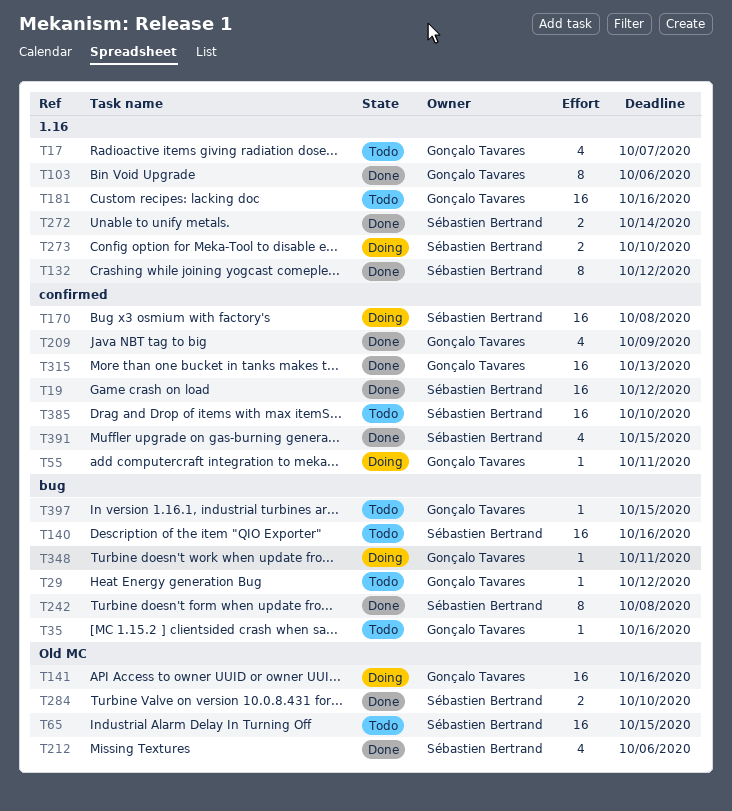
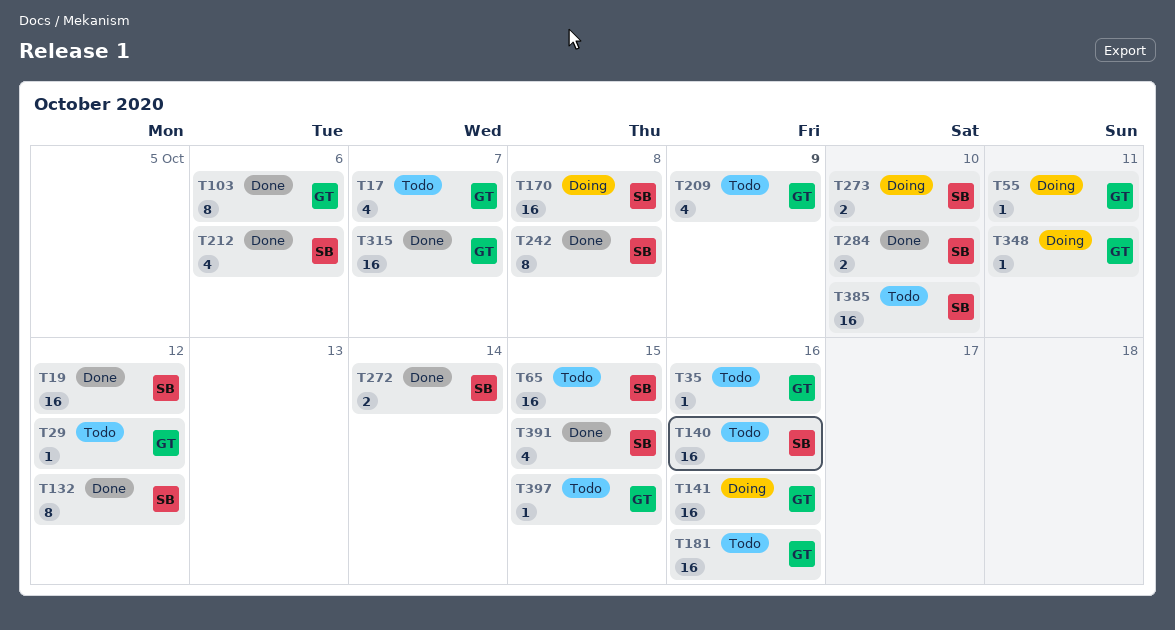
T209, status: Done -> Todo
T315, due: Oct 13 -> Oct 7

